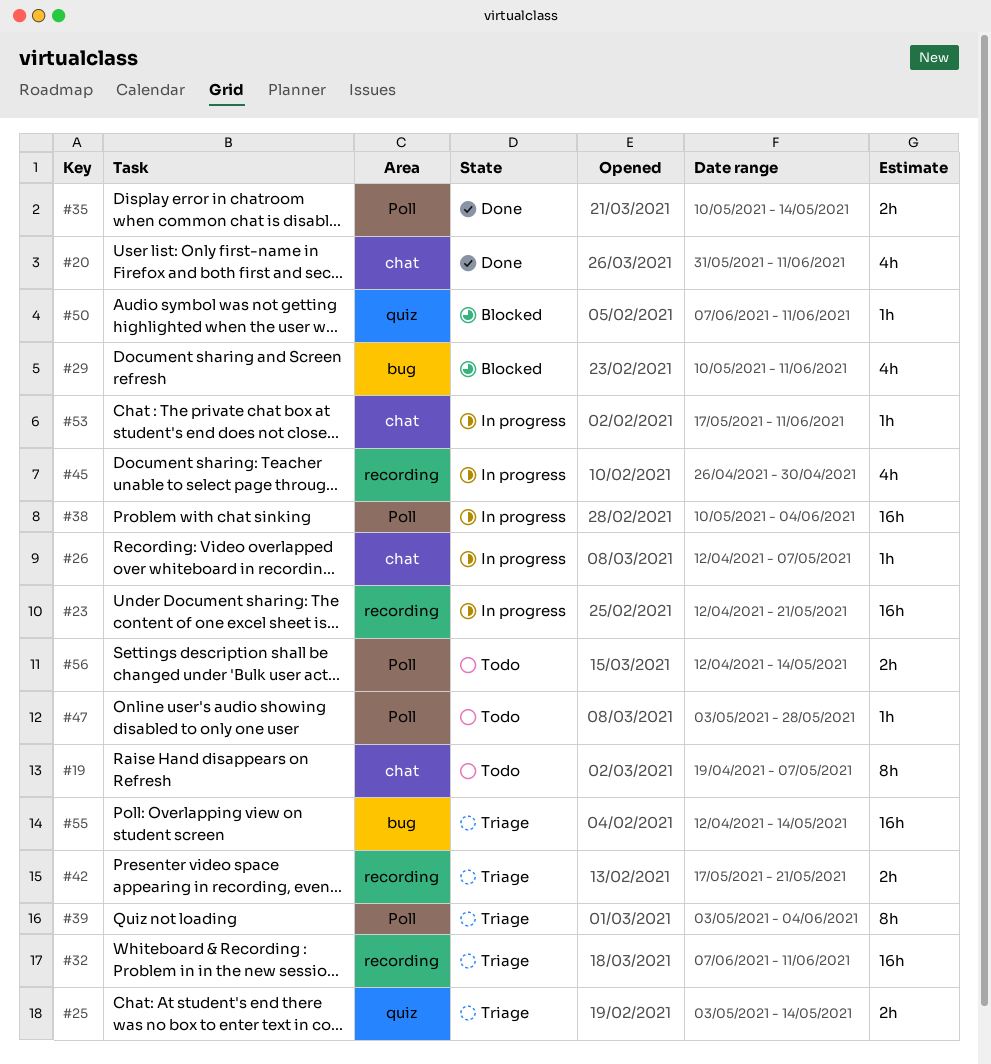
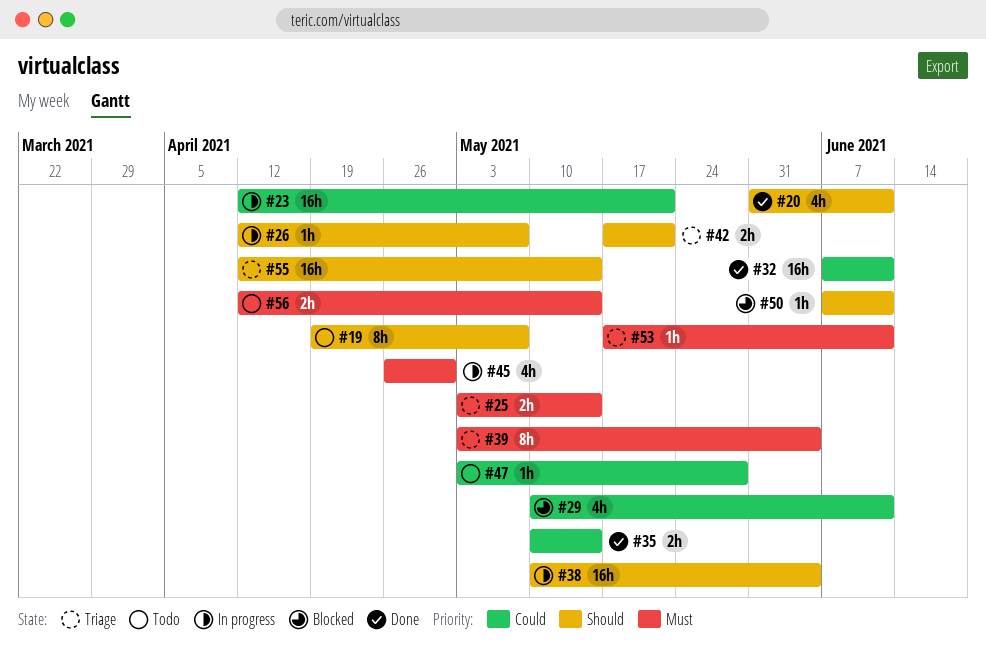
#32, status: Triage -> Done
#53, status: In progress -> Triage

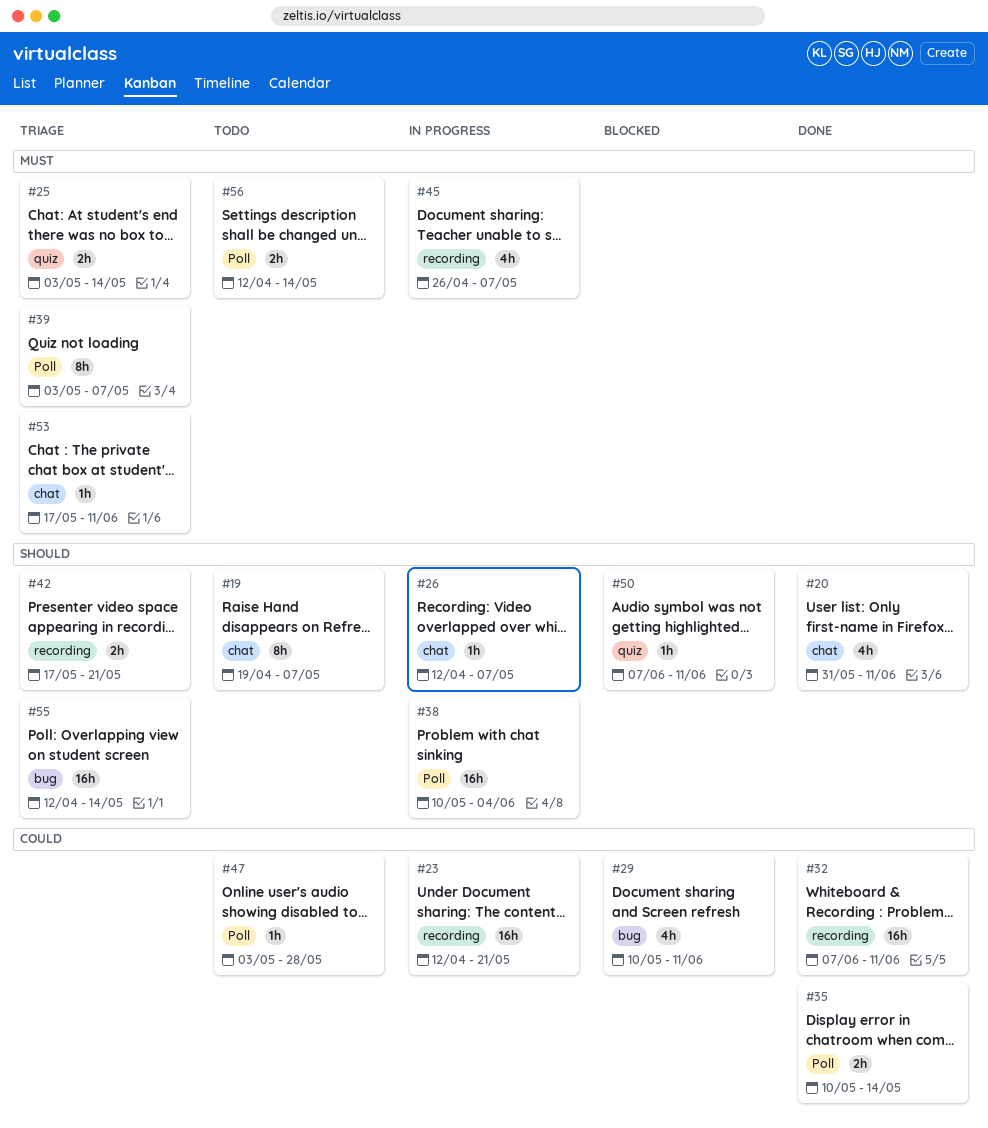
#39, due: Jun 4 -> May 7
#45, due: Apr 30 -> May 7

